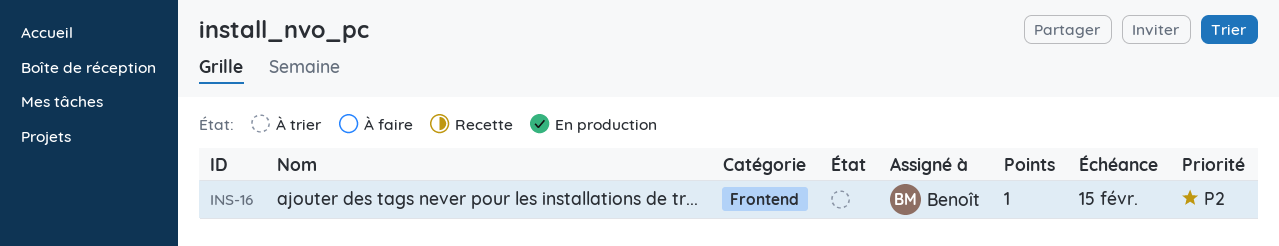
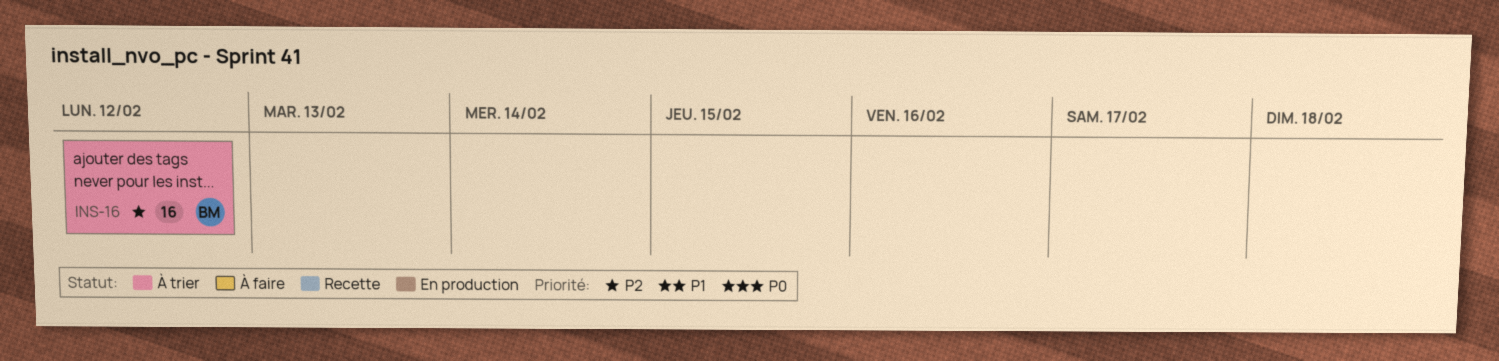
INS-16, estimate: 1 -> 16
INS-16, due: Feb 15 -> Feb 12

